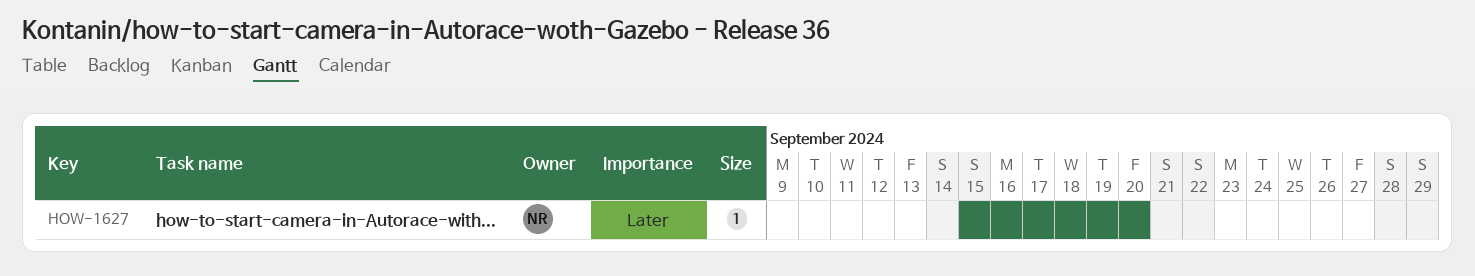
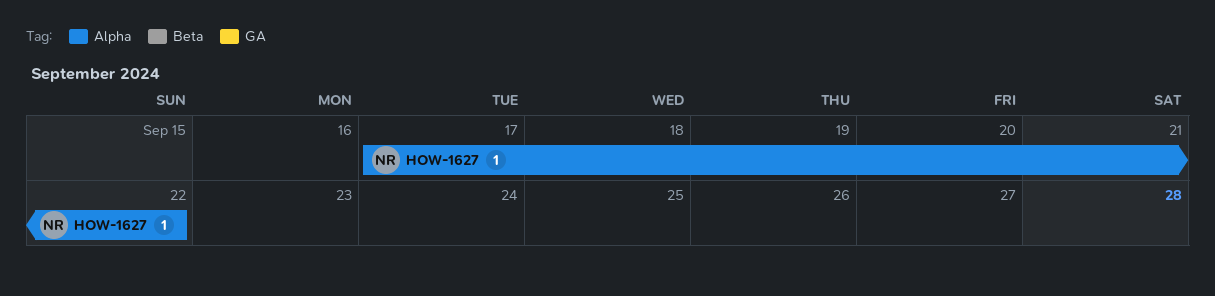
HOW-1627, start: Sep 15 -> Sep 17
HOW-1627, due: Sep 20 -> Sep 22

